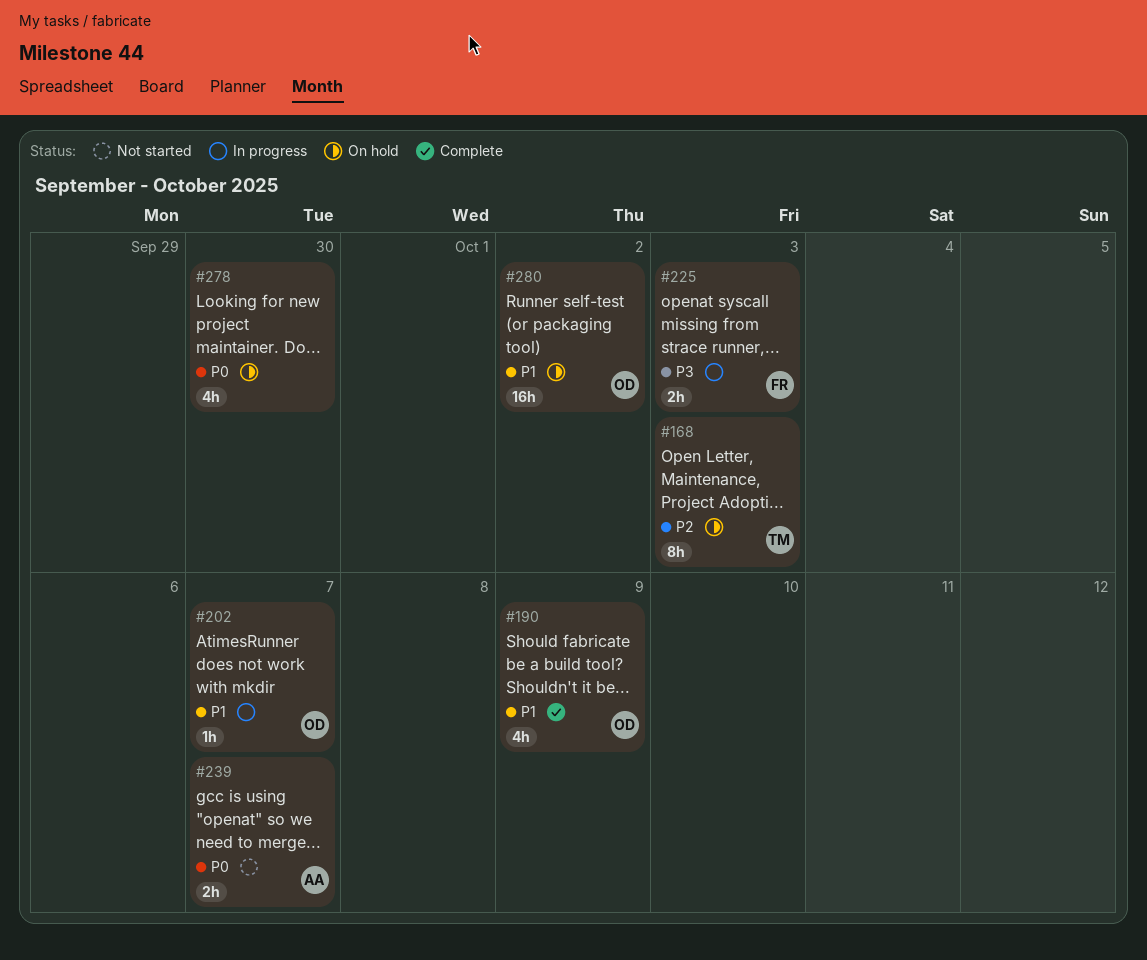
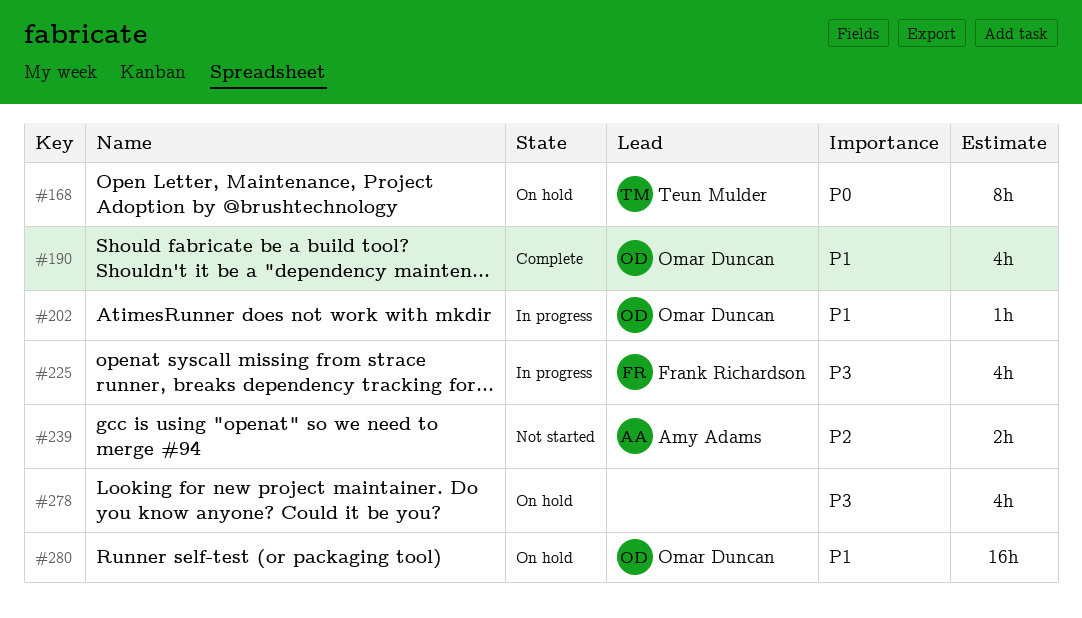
#168, priority: P2 -> P0
#225, estimate: 2h -> 4h
#239, priority: P0 -> P2
#278, priority: P0 -> P3

